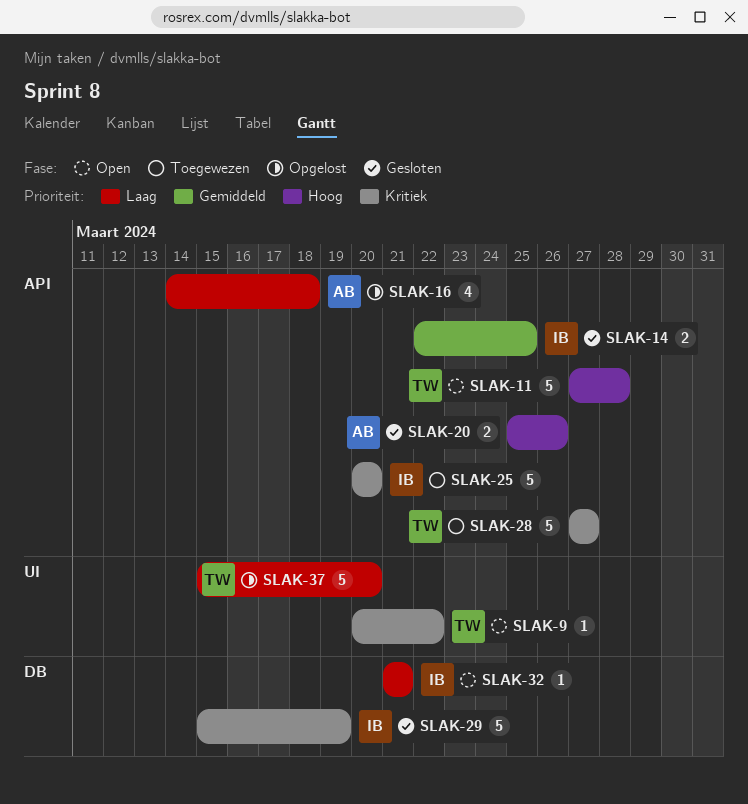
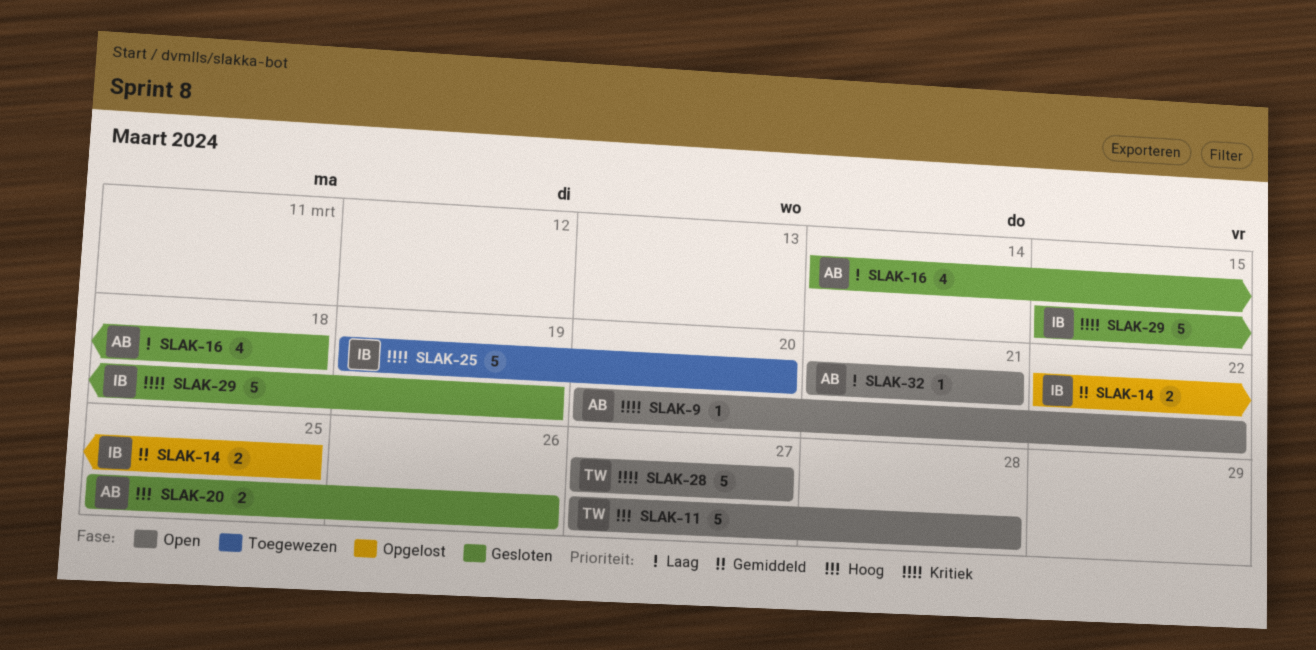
SLAK-9, owner: TW -> AB
SLAK-14, status: Gesloten -> Opgelost
SLAK-16, status: Opgelost -> Gesloten
SLAK-25, start: Mar 20 -> Mar 19
SLAK-28, status: Toegewezen -> Open
SLAK-32, owner: IB -> AB
SLAK-37: present -> none

